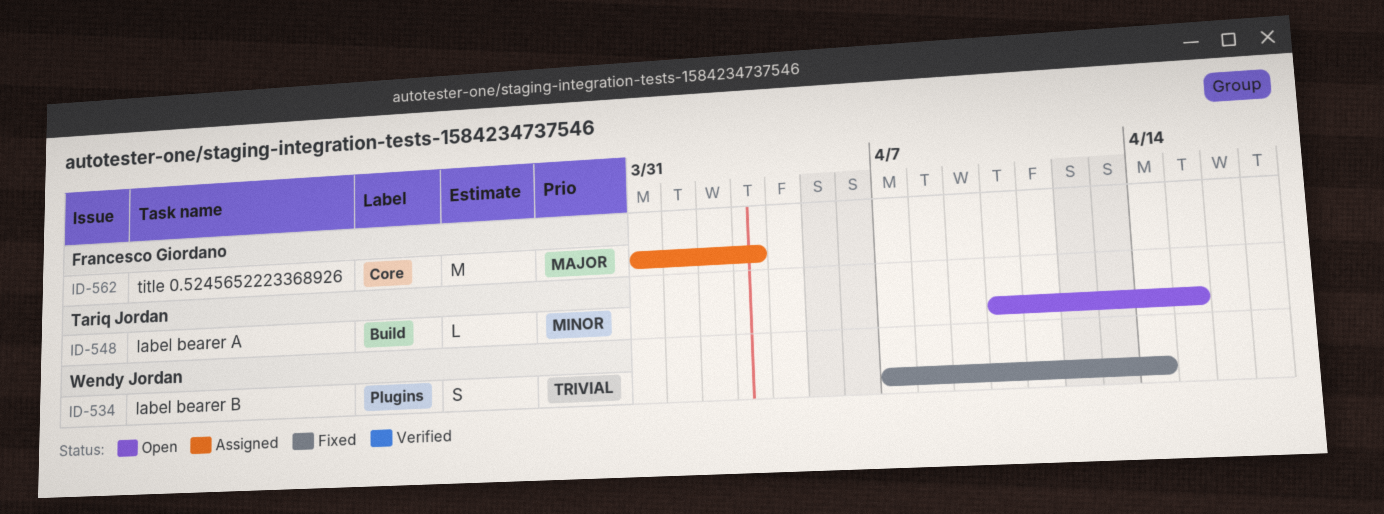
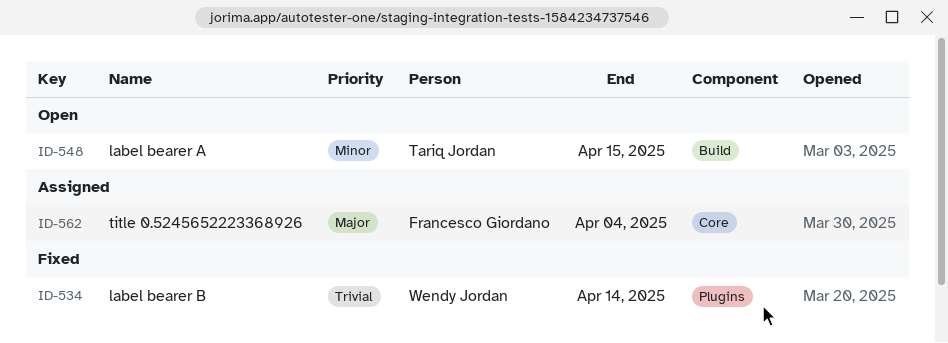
ID-562, due: Apr 3 -> Apr 4

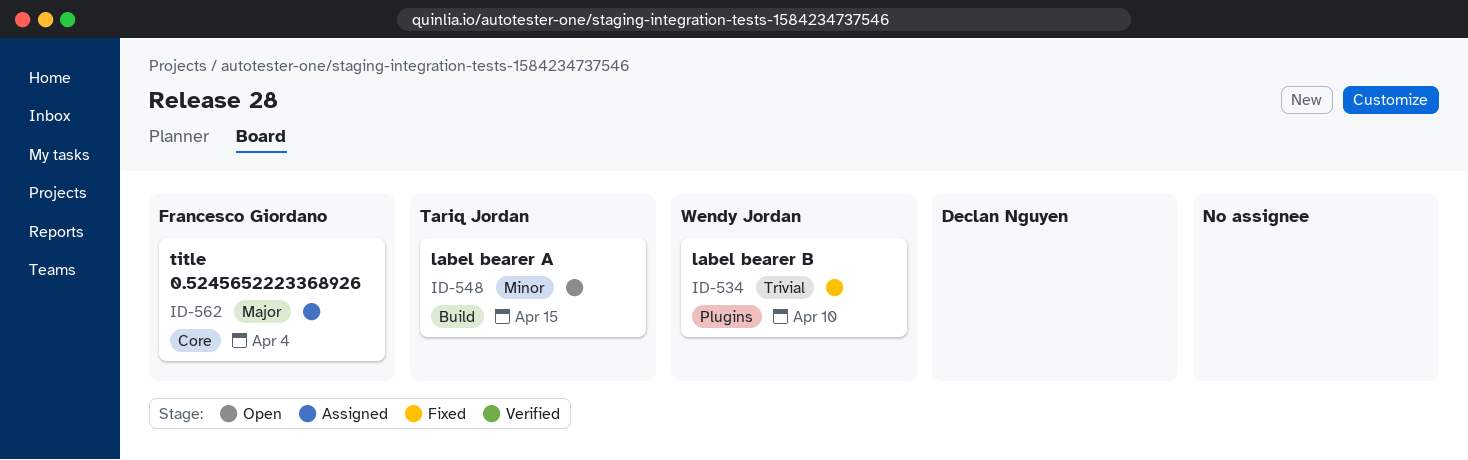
ID-534, due: Apr 14 -> Apr 10

